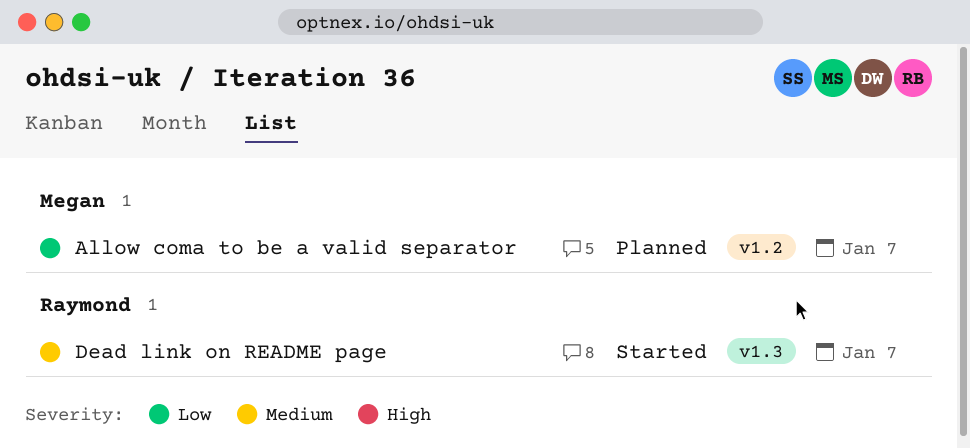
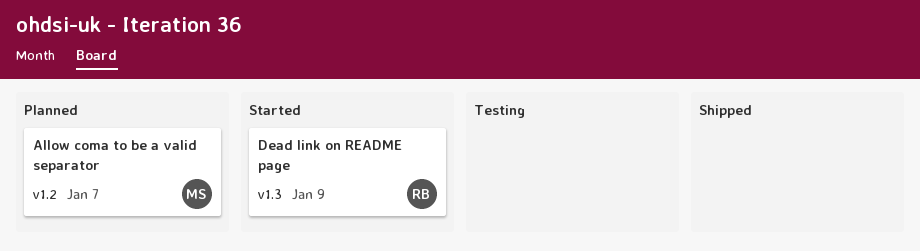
Dead link on README page, due: Jan 7 -> Jan 9

